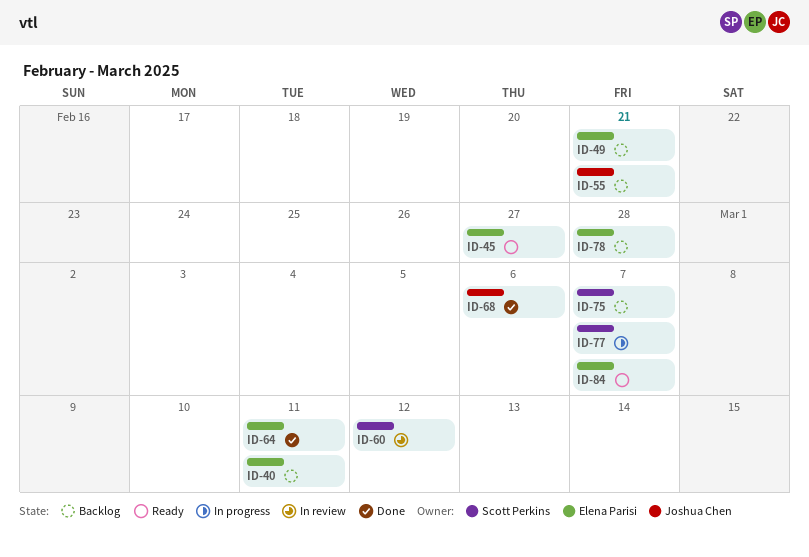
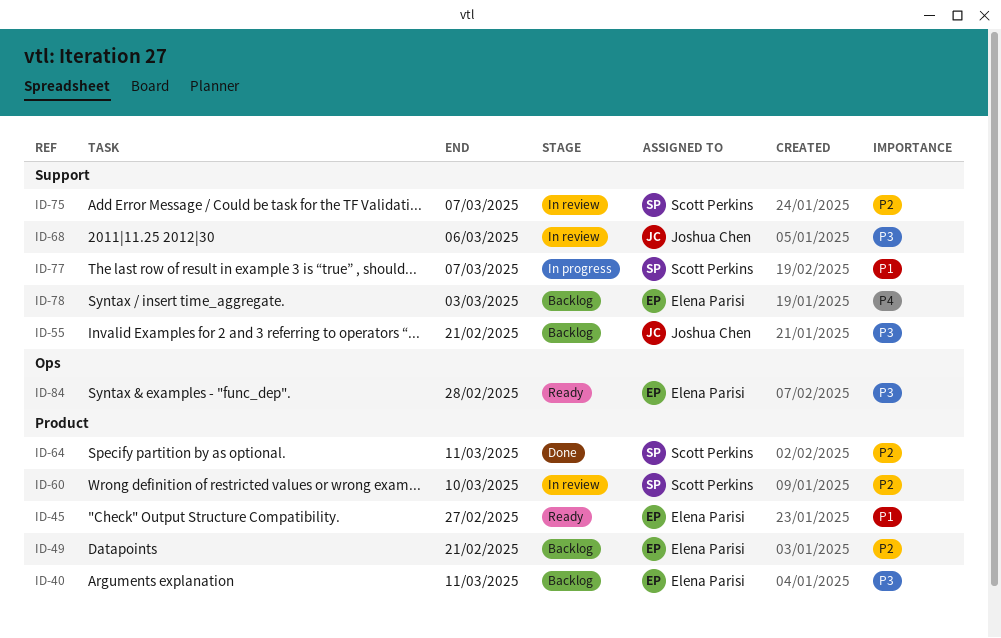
ID-60, due: Mar 12 -> Mar 10
ID-64, owner: Elena Parisi -> Scott Perkins
ID-68, status: Done -> In review
ID-75, status: Backlog -> In review
ID-78, due: Feb 28 -> Mar 3
ID-84, due: Mar 7 -> Feb 28

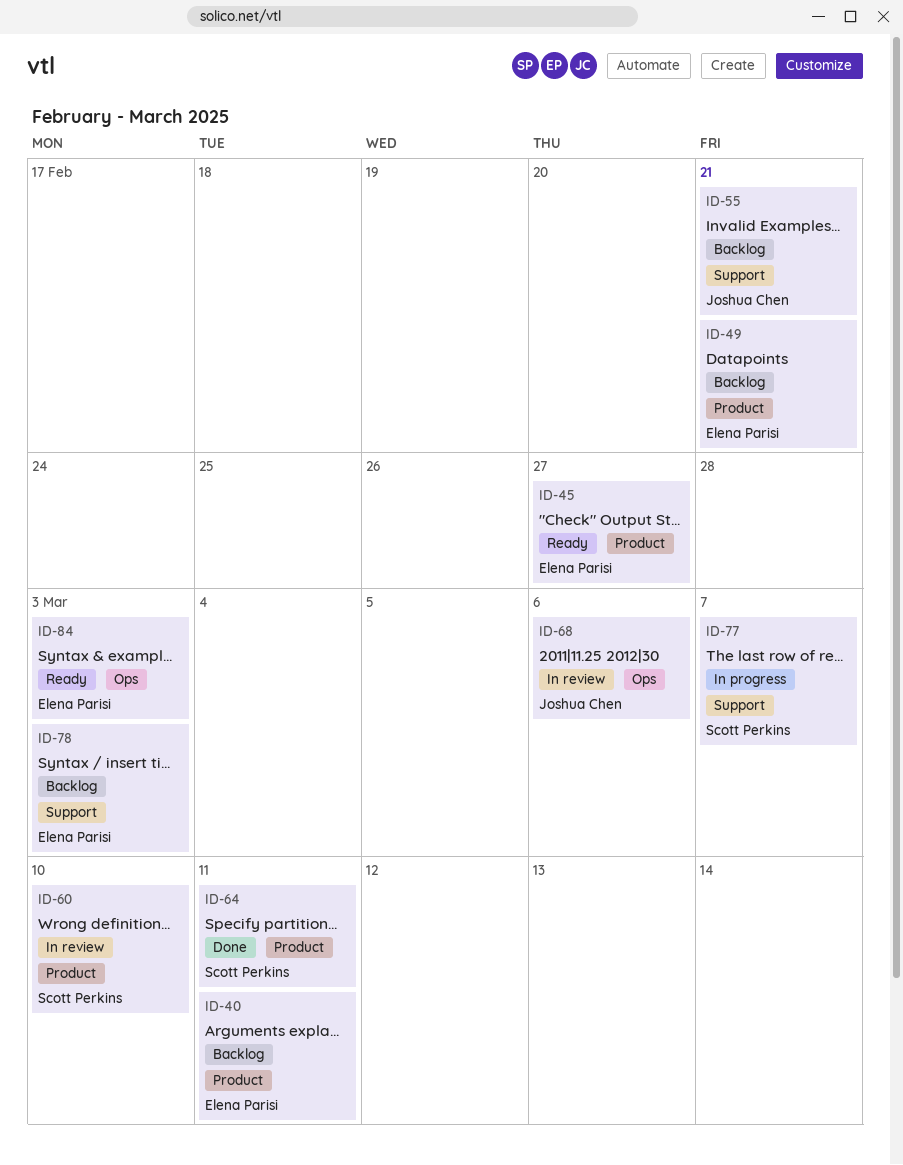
ID-68, label: Support -> Ops
ID-75: present -> none
ID-84, due: Feb 28 -> Mar 3

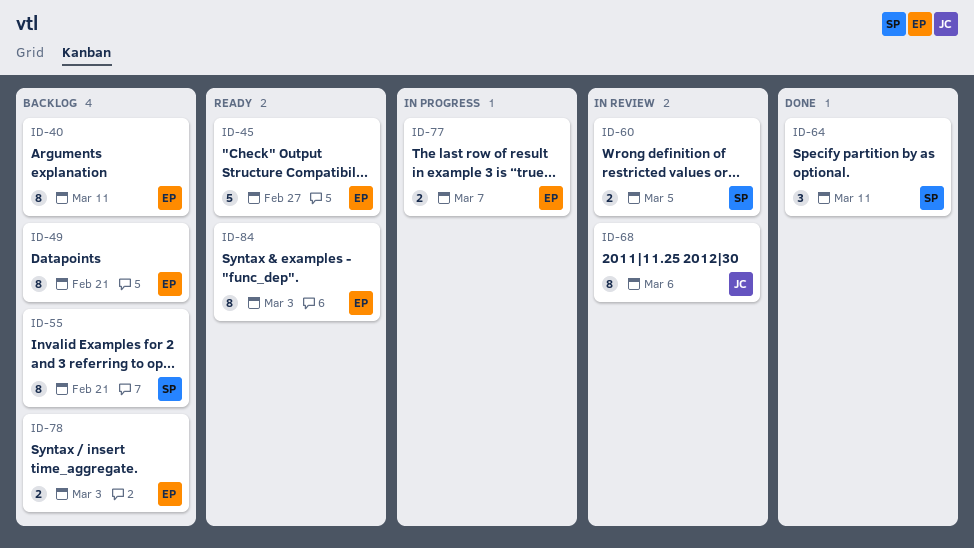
ID-55, owner: Joshua Chen -> Scott Perkins
ID-60, due: Mar 10 -> Mar 5
ID-77, owner: Scott Perkins -> Elena Parisi

